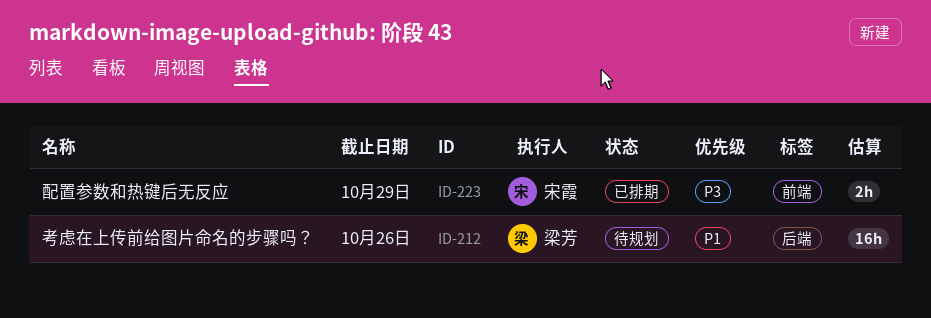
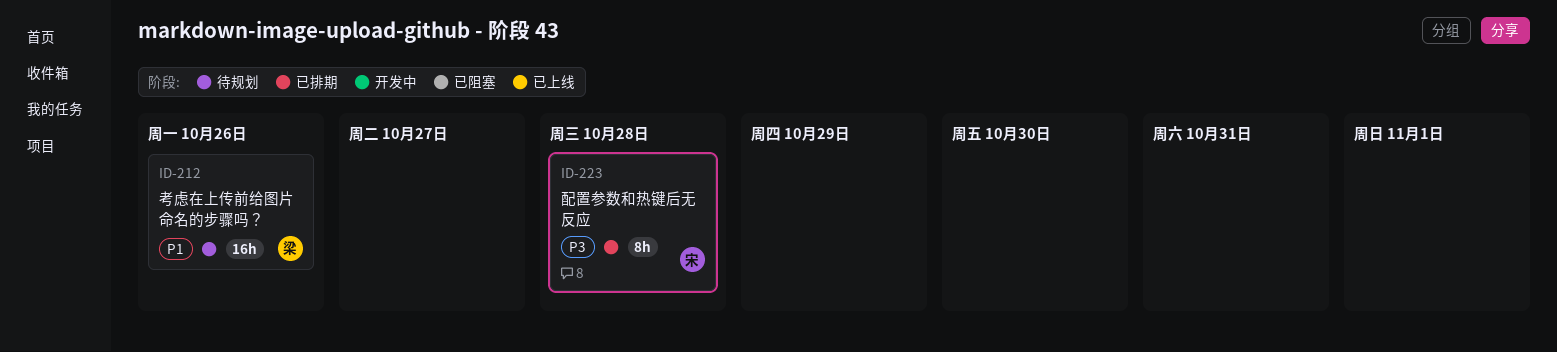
ID-223, estimate: 2h -> 8h
ID-223, due: Oct 29 -> Oct 28

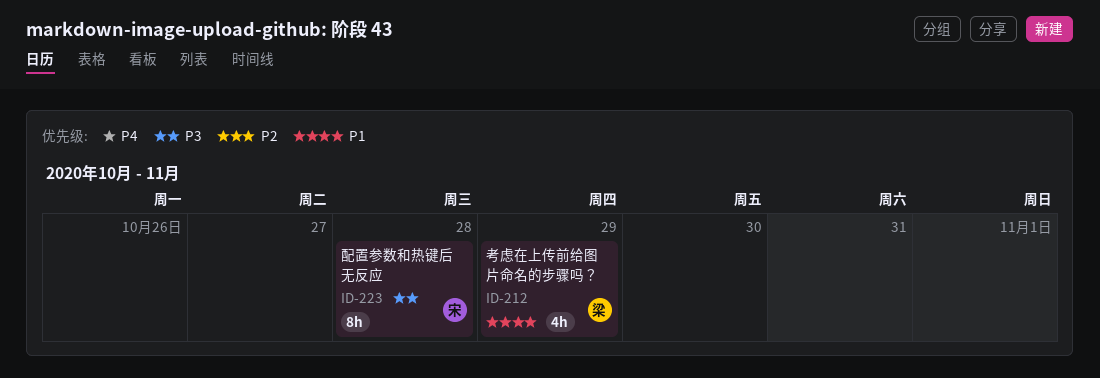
ID-212, estimate: 16h -> 4h
ID-212, due: Oct 26 -> Oct 29

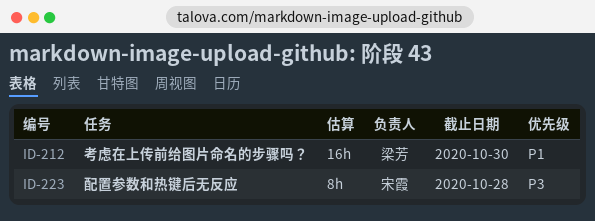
ID-212, estimate: 4h -> 16h
ID-212, due: Oct 29 -> Oct 30

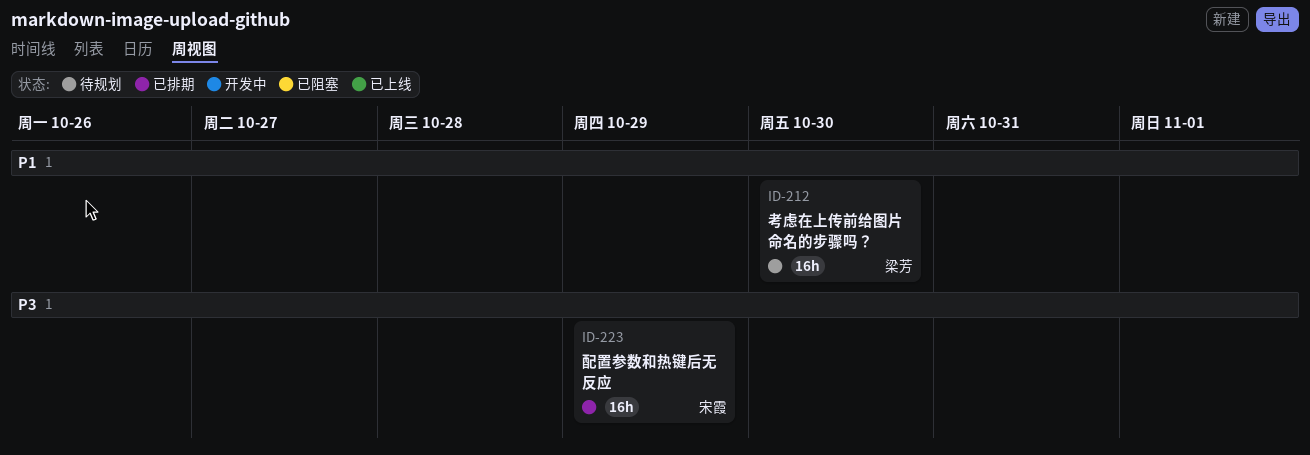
ID-223, estimate: 8h -> 16h
ID-223, due: Oct 28 -> Oct 29

